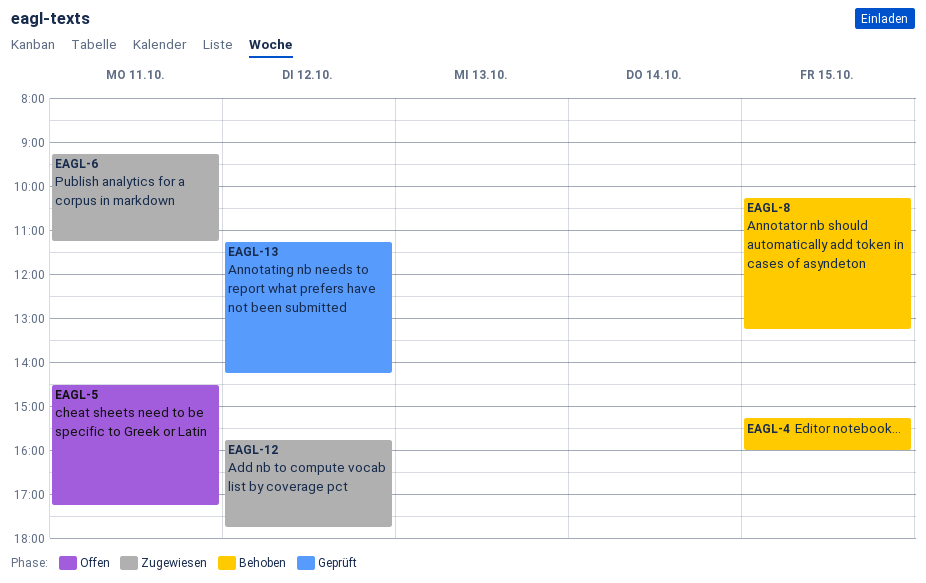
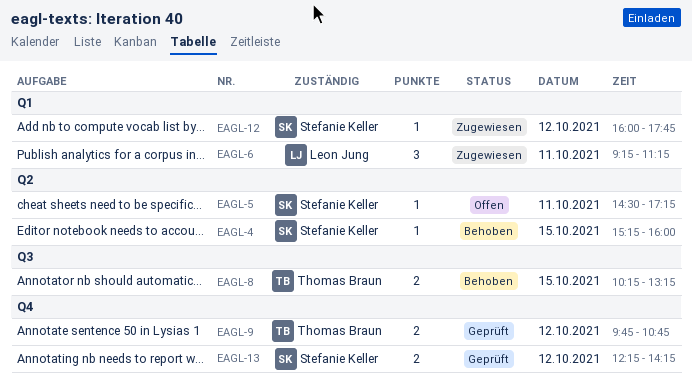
EAGL-9: none -> present
EAGL-12, begins: 15:45 -> 16:00
EAGL-13, begins: 11:15 -> 12:15

